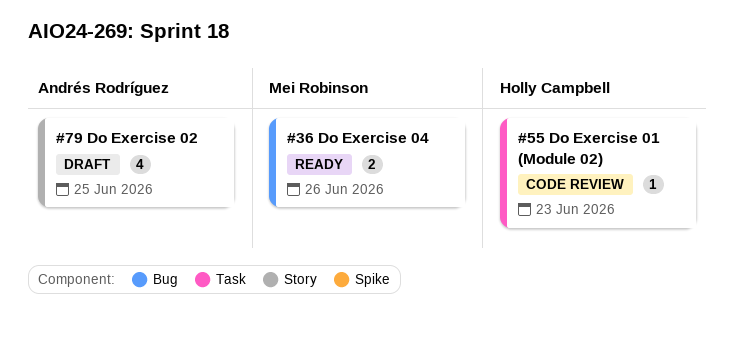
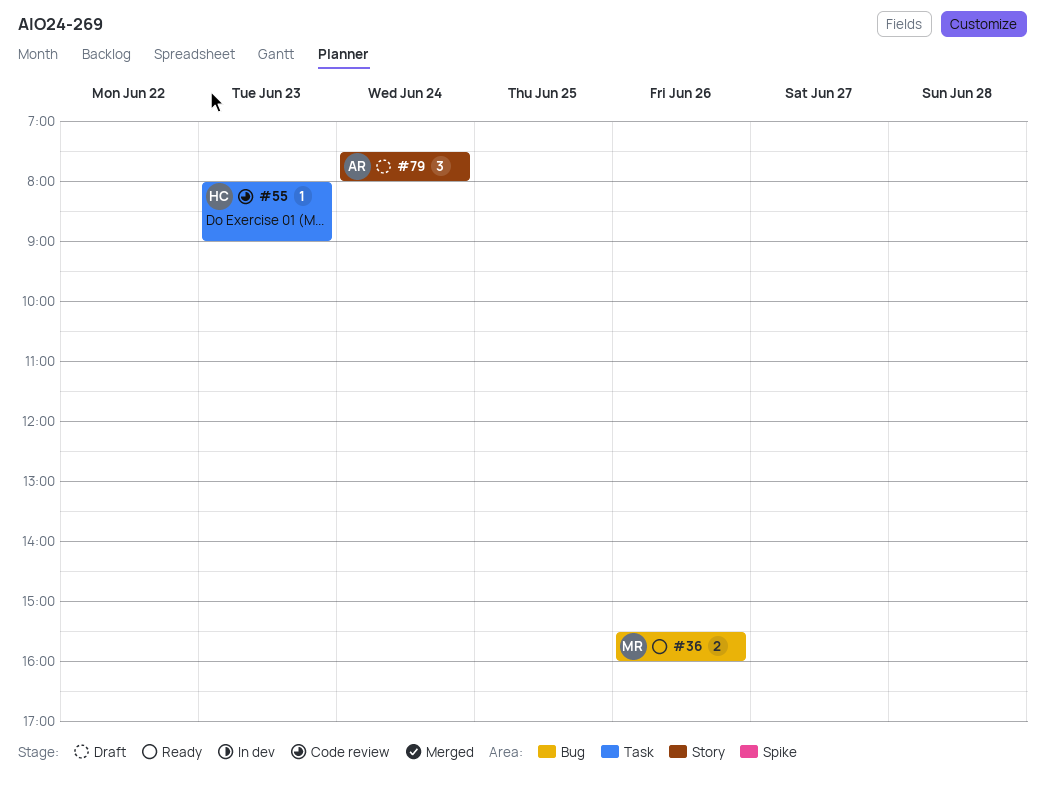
#79, estimate: 4 -> 3
#79, day: Jun 25 -> Jun 24

